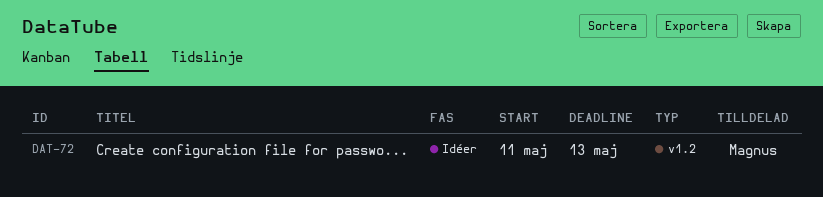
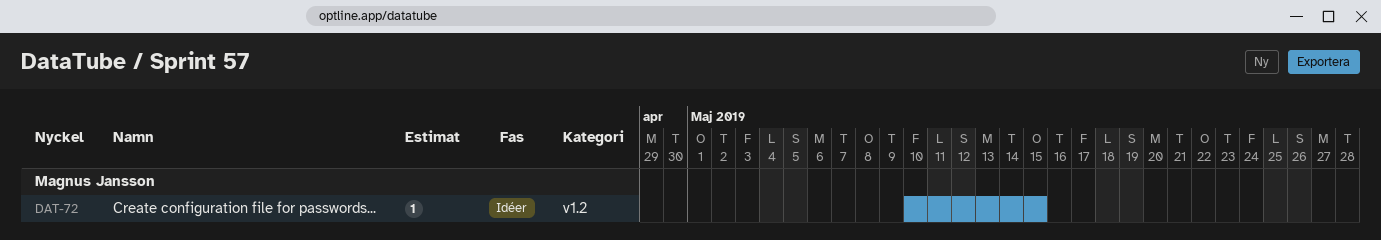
DAT-72, start: May 11 -> May 10
DAT-72, due: May 13 -> May 15

